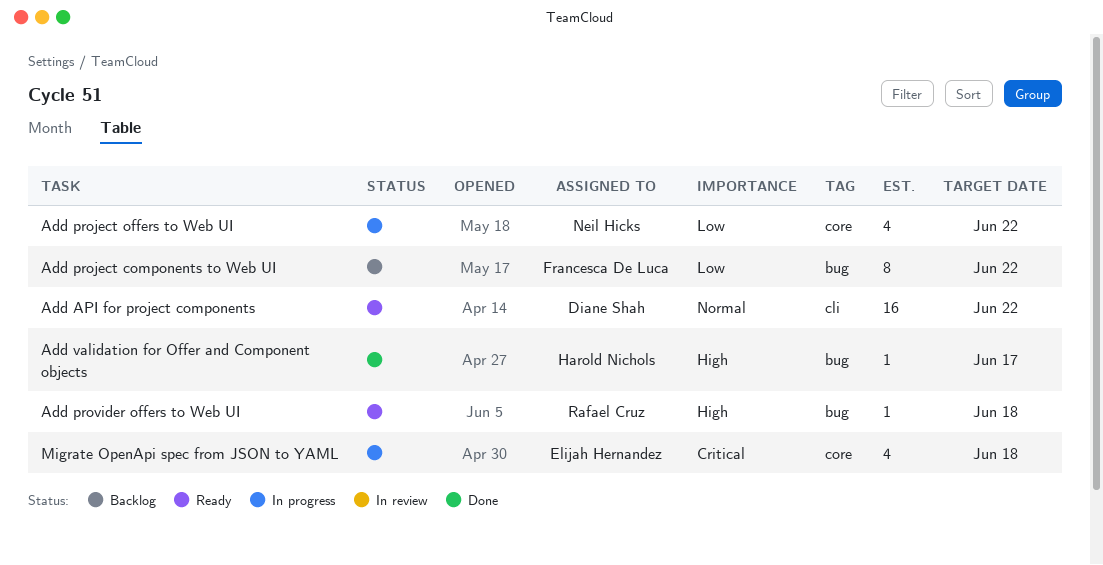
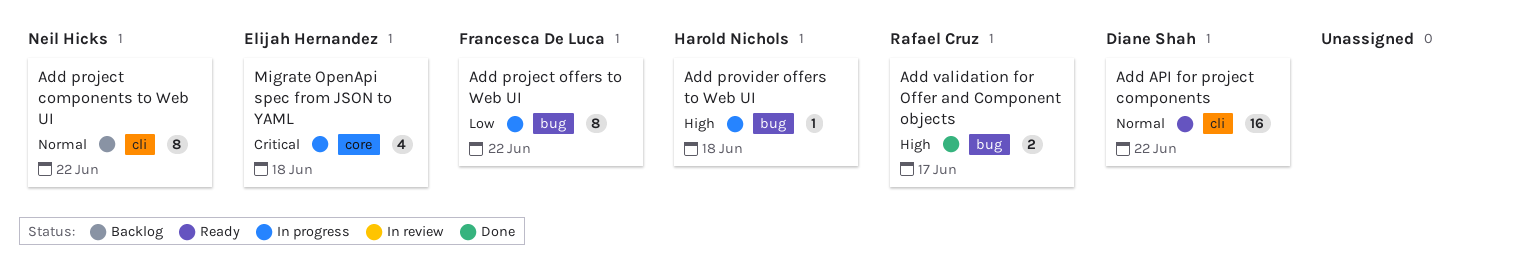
Add project components to Web UI, owner: Francesca De Luca -> Neil Hicks
Add project components to Web UI, priority: Low -> Normal
Add project components to Web UI, label: bug -> cli
Add project offers to Web UI, owner: Neil Hicks -> Francesca De Luca
Add project offers to Web UI, label: core -> bug
Add project offers to Web UI, estimate: 4 -> 8
Add provider offers to Web UI, status: Ready -> In progress
Add provider offers to Web UI, owner: Rafael Cruz -> Harold Nichols
Add validation for Offer and Component objects, owner: Harold Nichols -> Rafael Cruz
Add validation for Offer and Component objects, estimate: 1 -> 2

